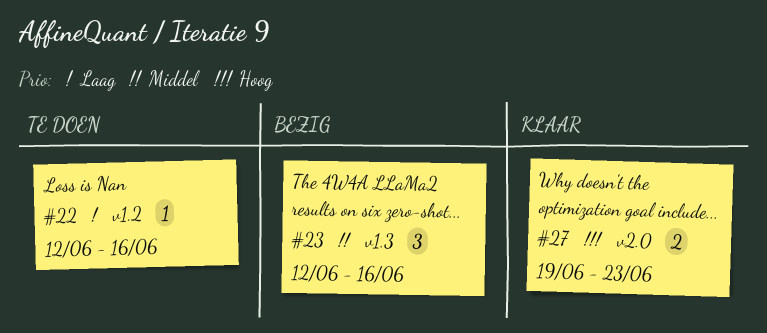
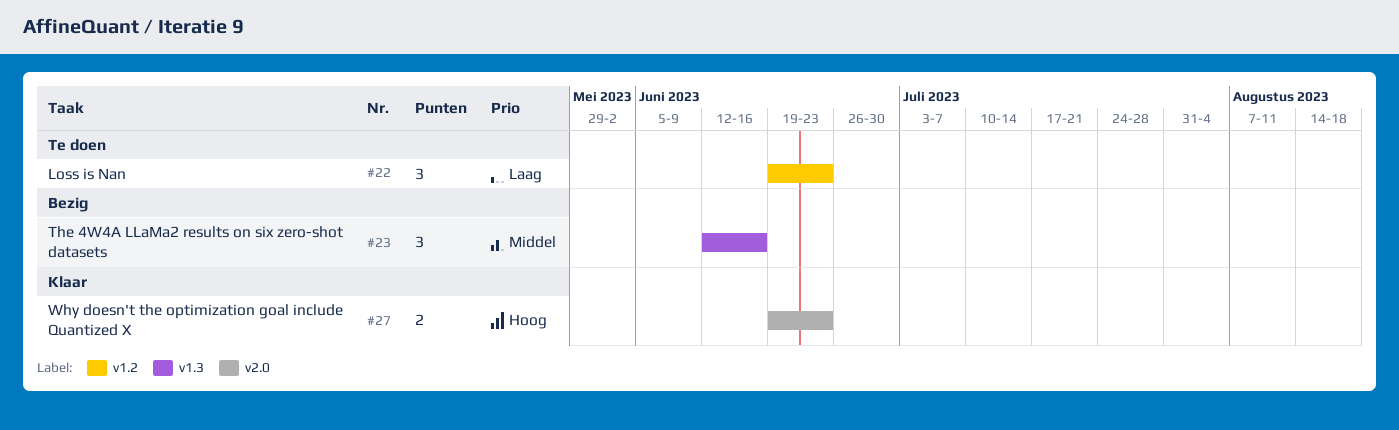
#22, estimate: 1 -> 3
#22, start: Jun 12 -> Jun 19
#22, due: Jun 16 -> Jun 23

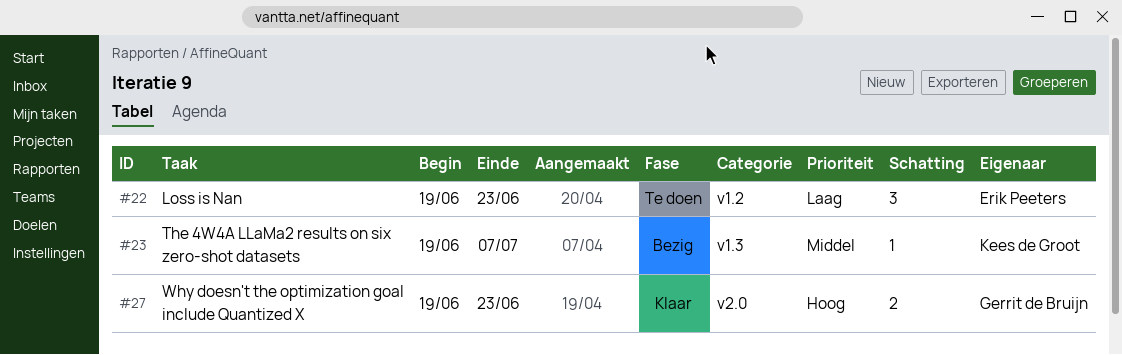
#23, estimate: 3 -> 1
#23, start: Jun 12 -> Jun 19
#23, due: Jun 16 -> Jul 7

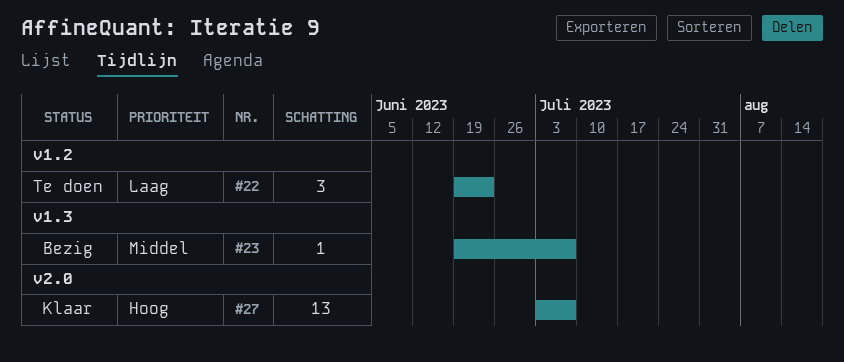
#27, estimate: 2 -> 13
#27, start: Jun 19 -> Jul 3
#27, due: Jun 23 -> Jul 7

